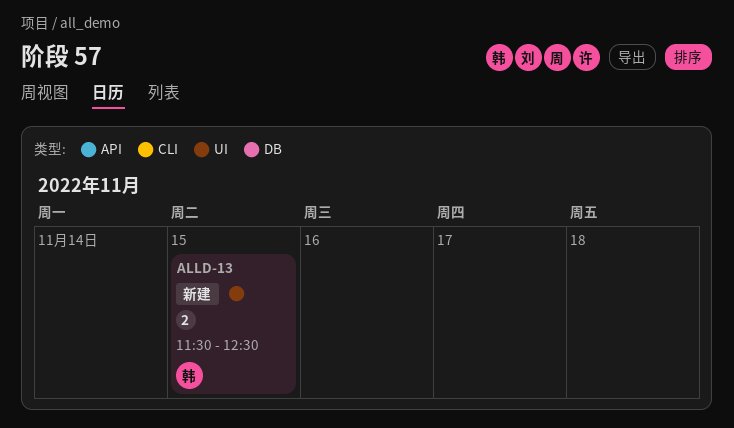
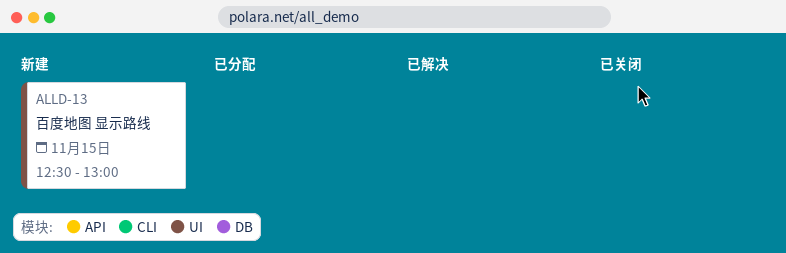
ALLD-13, begins: 11:30 -> 12:30
ALLD-13, ends: 12:30 -> 13:00

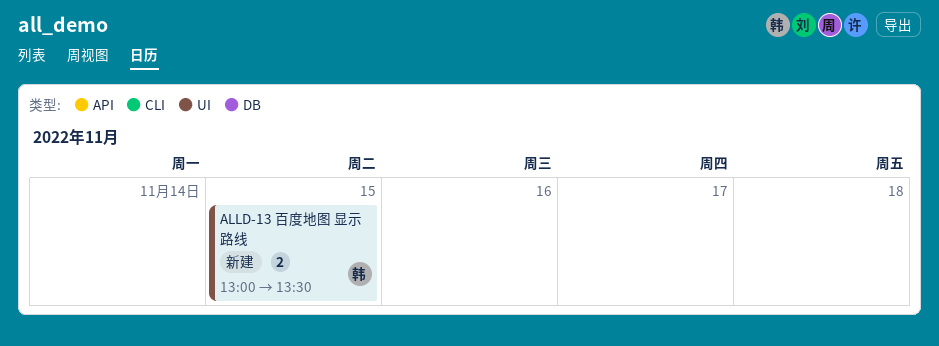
ALLD-13, begins: 12:30 -> 13:00
ALLD-13, ends: 13:00 -> 13:30

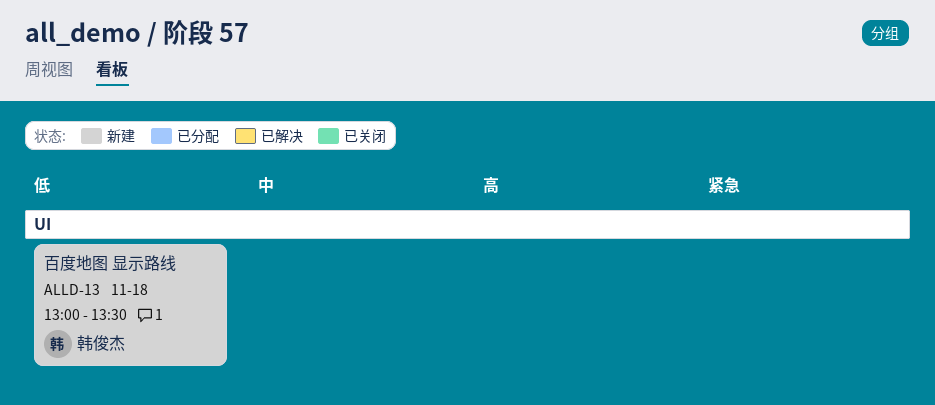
ALLD-13, day: Nov 15 -> Nov 18

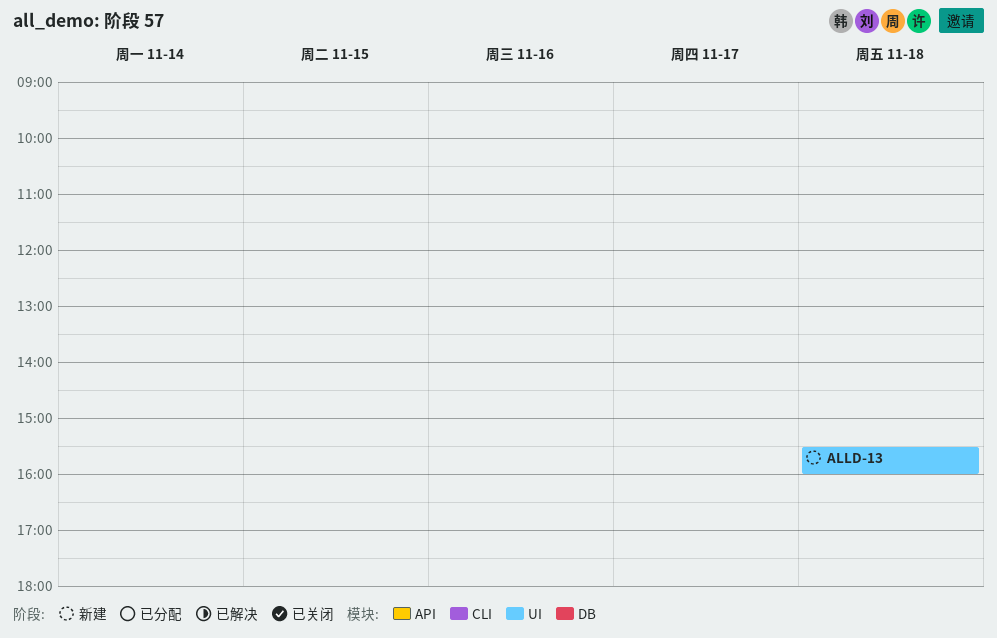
ALLD-13, begins: 13:00 -> 15:30
ALLD-13, ends: 13:30 -> 16:00

